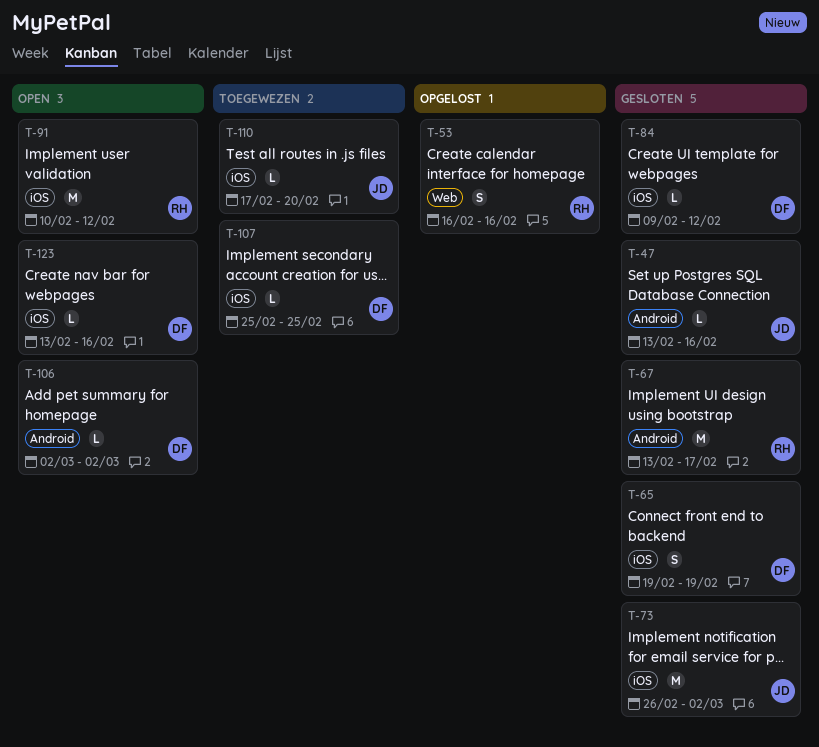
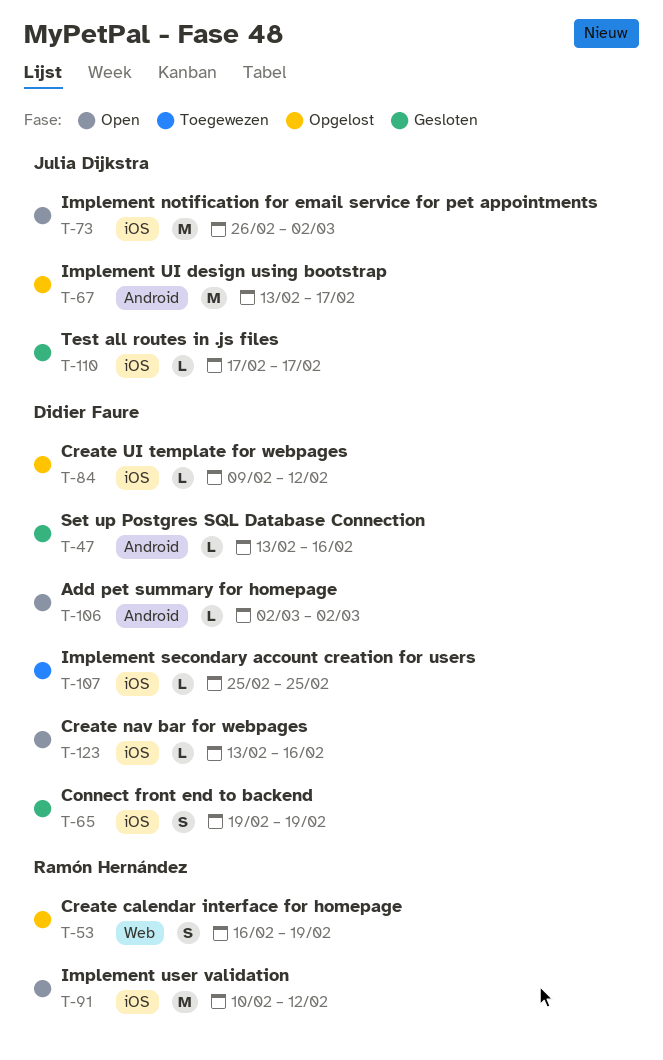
T-47, owner: Julia Dijkstra -> Didier Faure
T-53, due: Feb 16 -> Feb 19
T-67, status: Gesloten -> Opgelost
T-67, owner: Ramón Hernández -> Julia Dijkstra
T-73, status: Gesloten -> Open
T-84, status: Gesloten -> Opgelost
T-110, status: Toegewezen -> Gesloten
T-110, due: Feb 20 -> Feb 17

